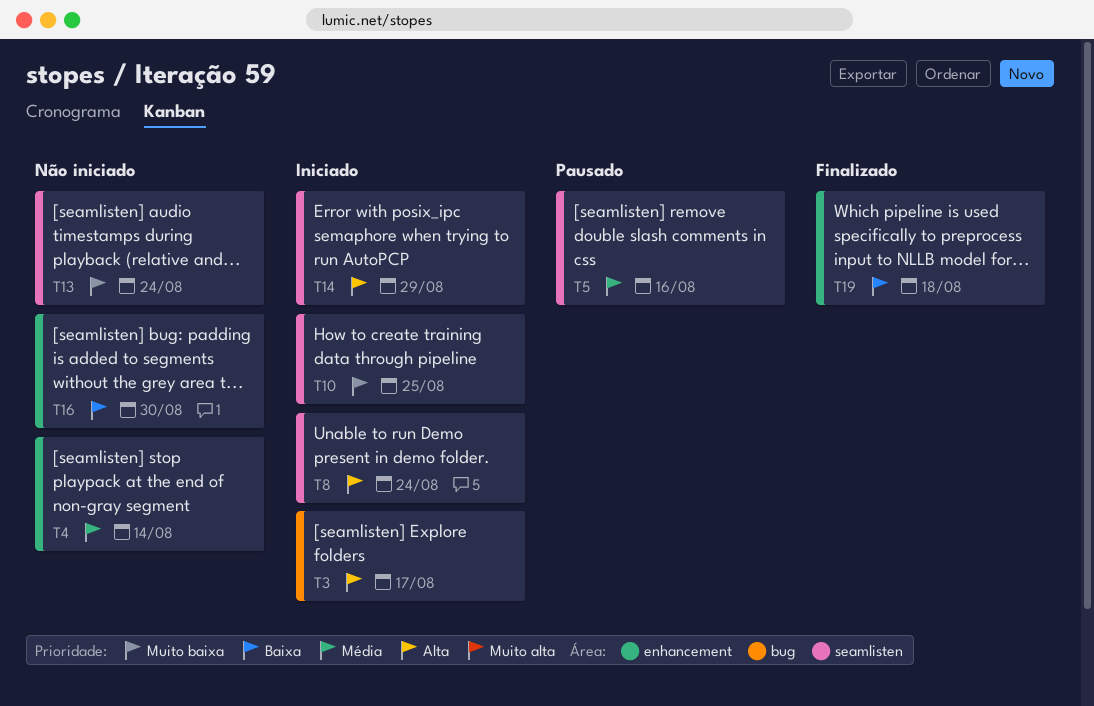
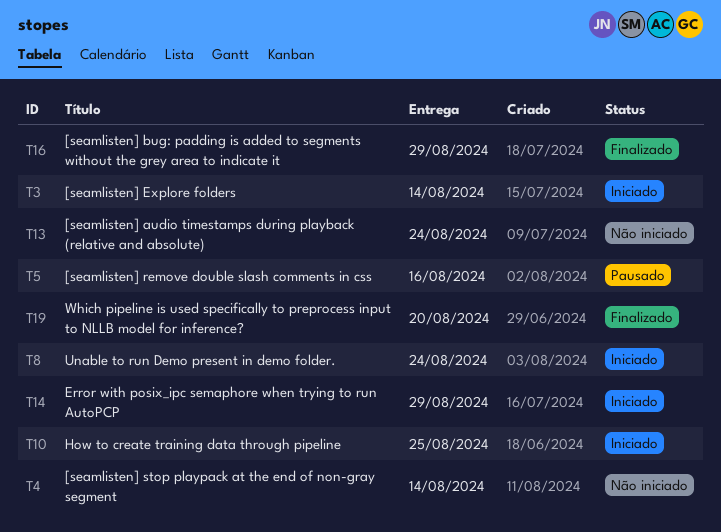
T3, due: Aug 17 -> Aug 14
T16, status: Não iniciado -> Finalizado
T16, due: Aug 30 -> Aug 29
T19, due: Aug 18 -> Aug 20

